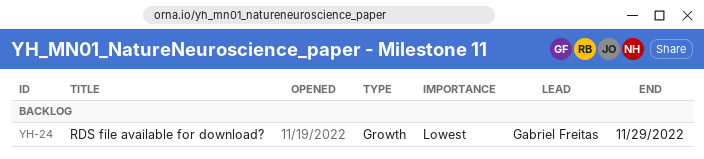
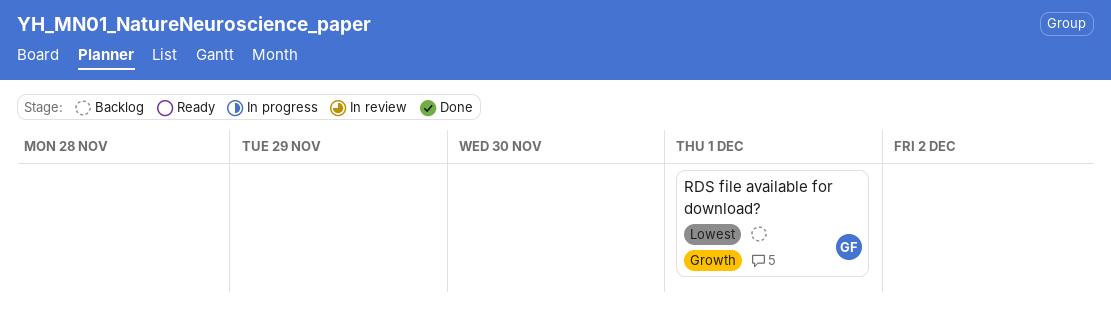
RDS file available for download?, due: Nov 29 -> Dec 1

